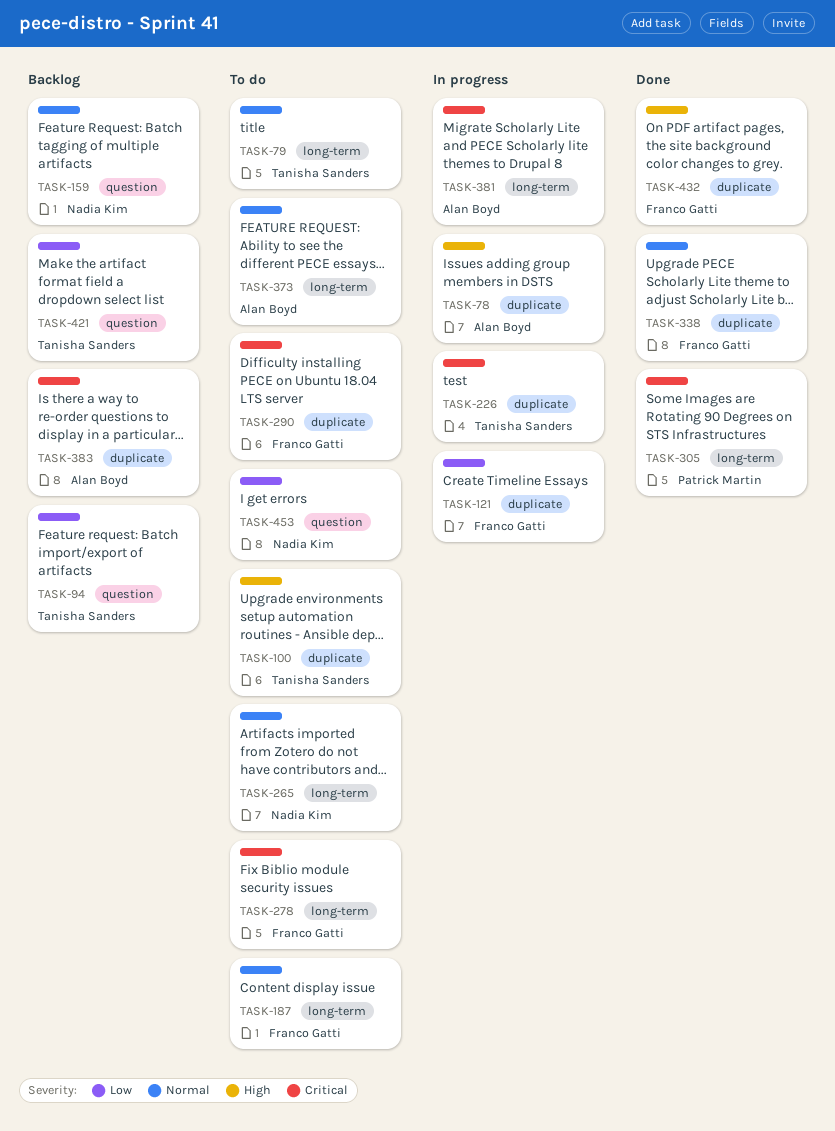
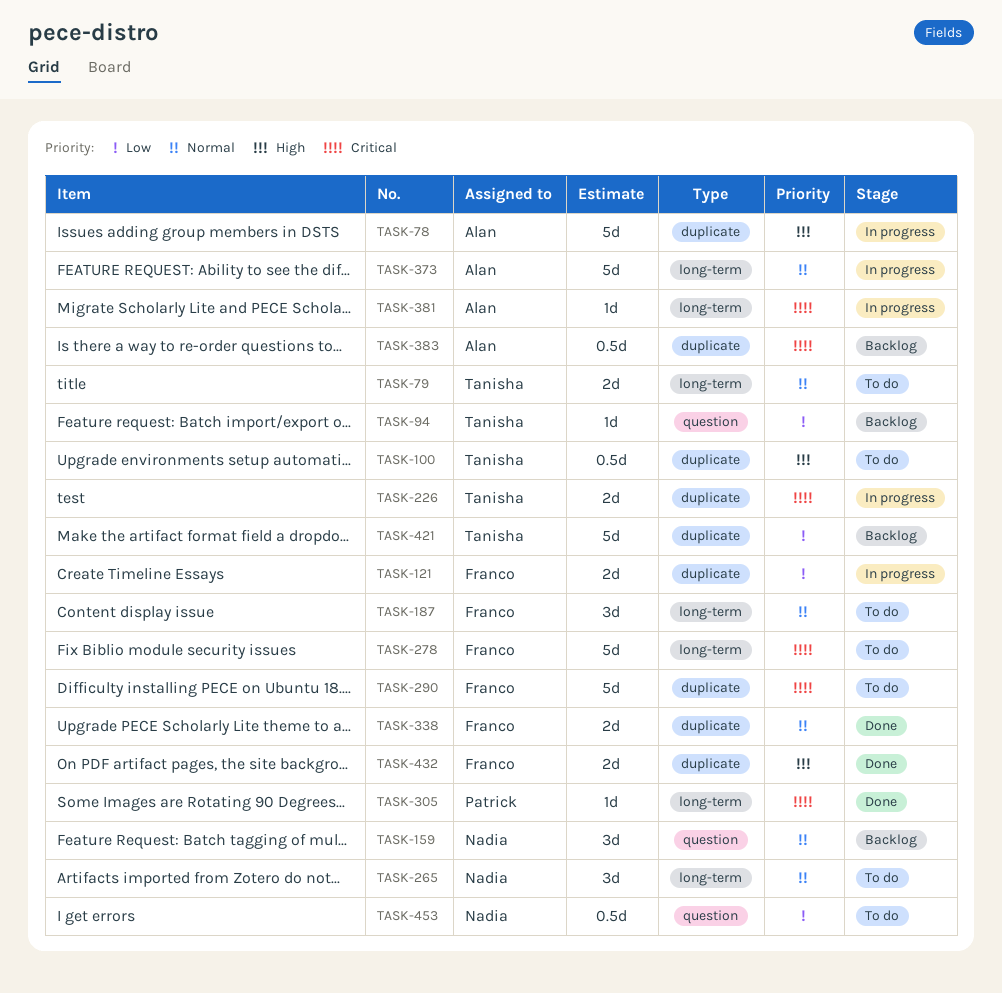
TASK-373, status: To do -> In progress
TASK-421, label: question -> duplicate

